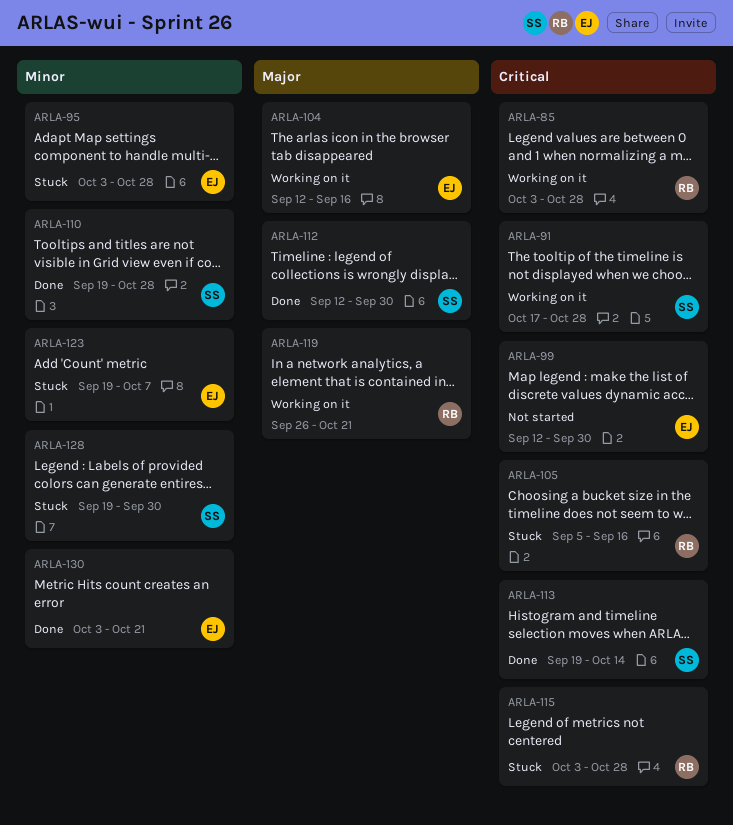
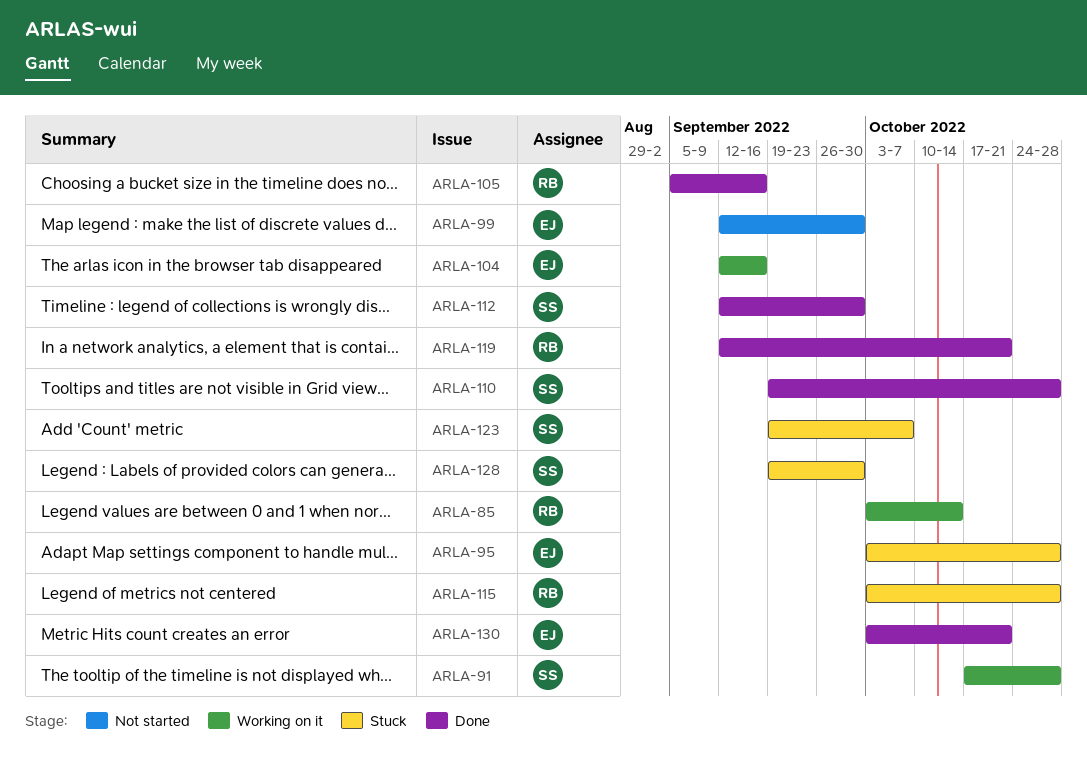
ARLA-85, due: Oct 28 -> Oct 14
ARLA-105, status: Stuck -> Done
ARLA-113: present -> none
ARLA-119, status: Working on it -> Done
ARLA-119, start: Sep 26 -> Sep 12
ARLA-123, owner: EJ -> SS

